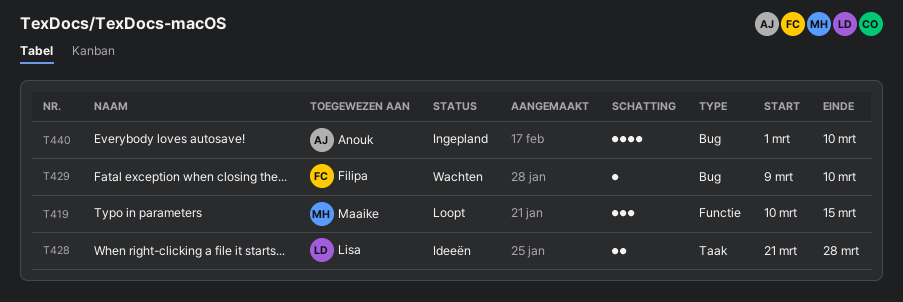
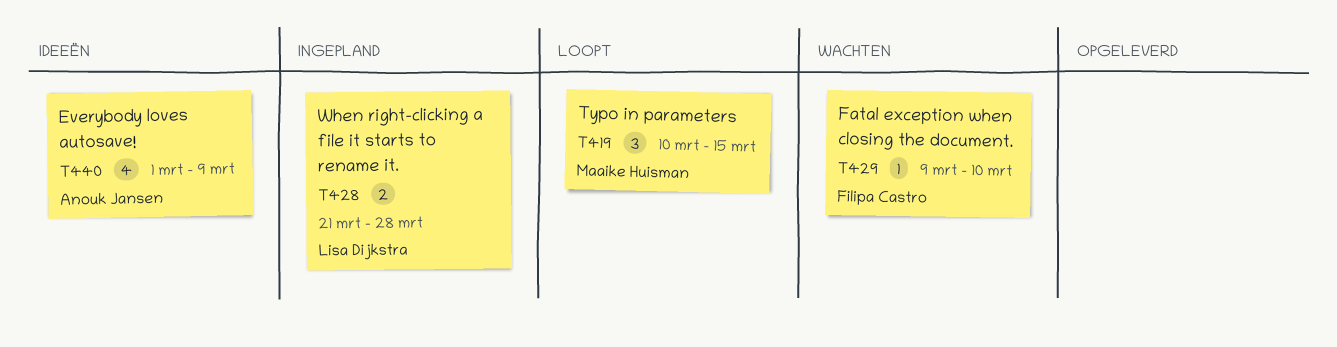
T428, status: Ideeën -> Ingepland
T440, status: Ingepland -> Ideeën
T440, due: Mar 10 -> Mar 9

